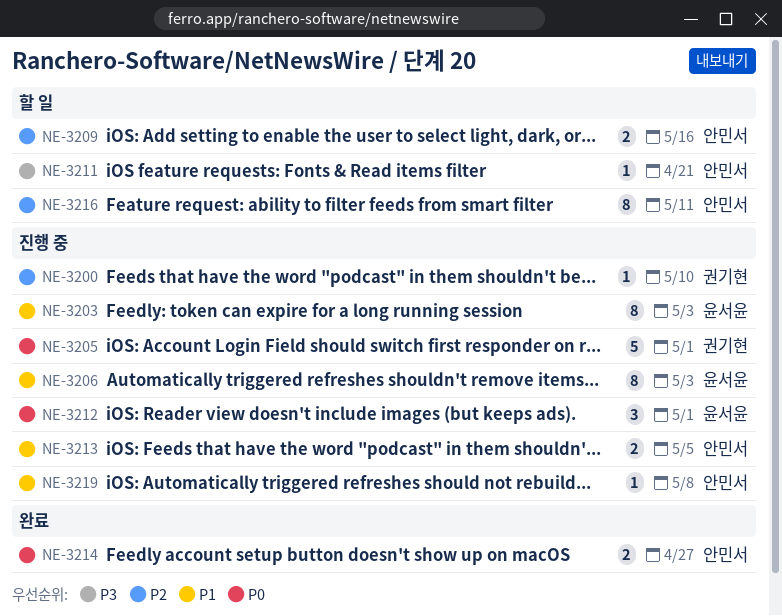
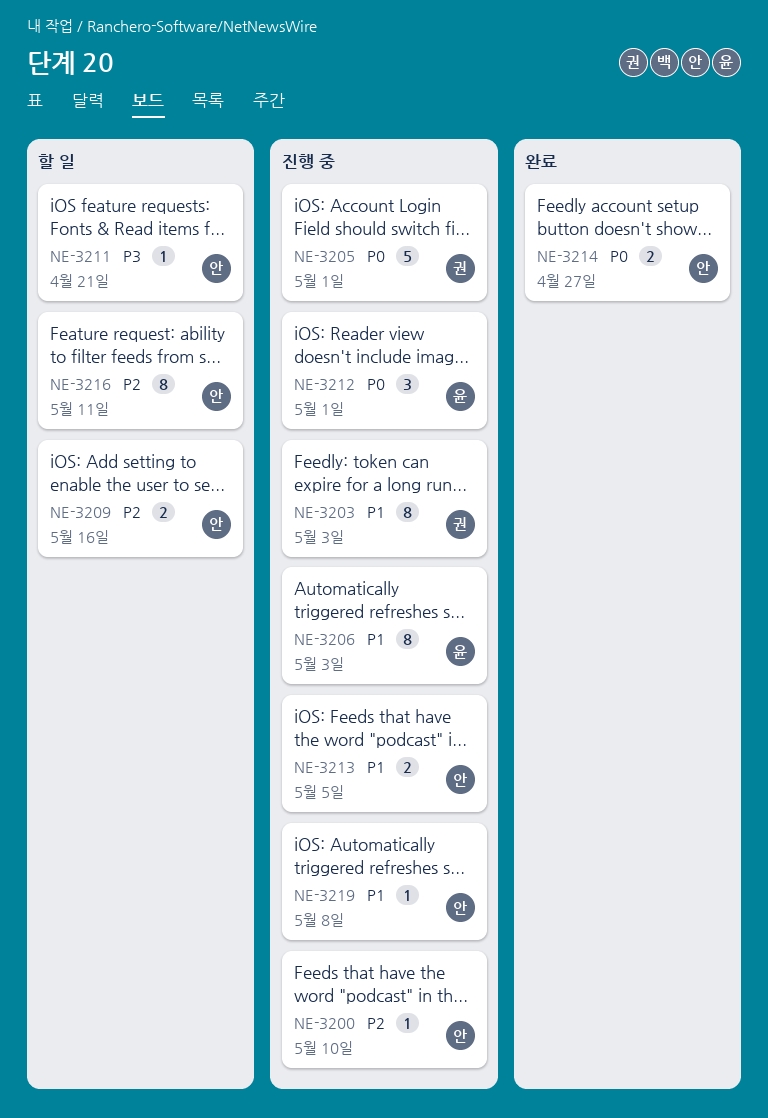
NE-3200, owner: 권기현 -> 안민서
NE-3203, owner: 윤서윤 -> 권기현

